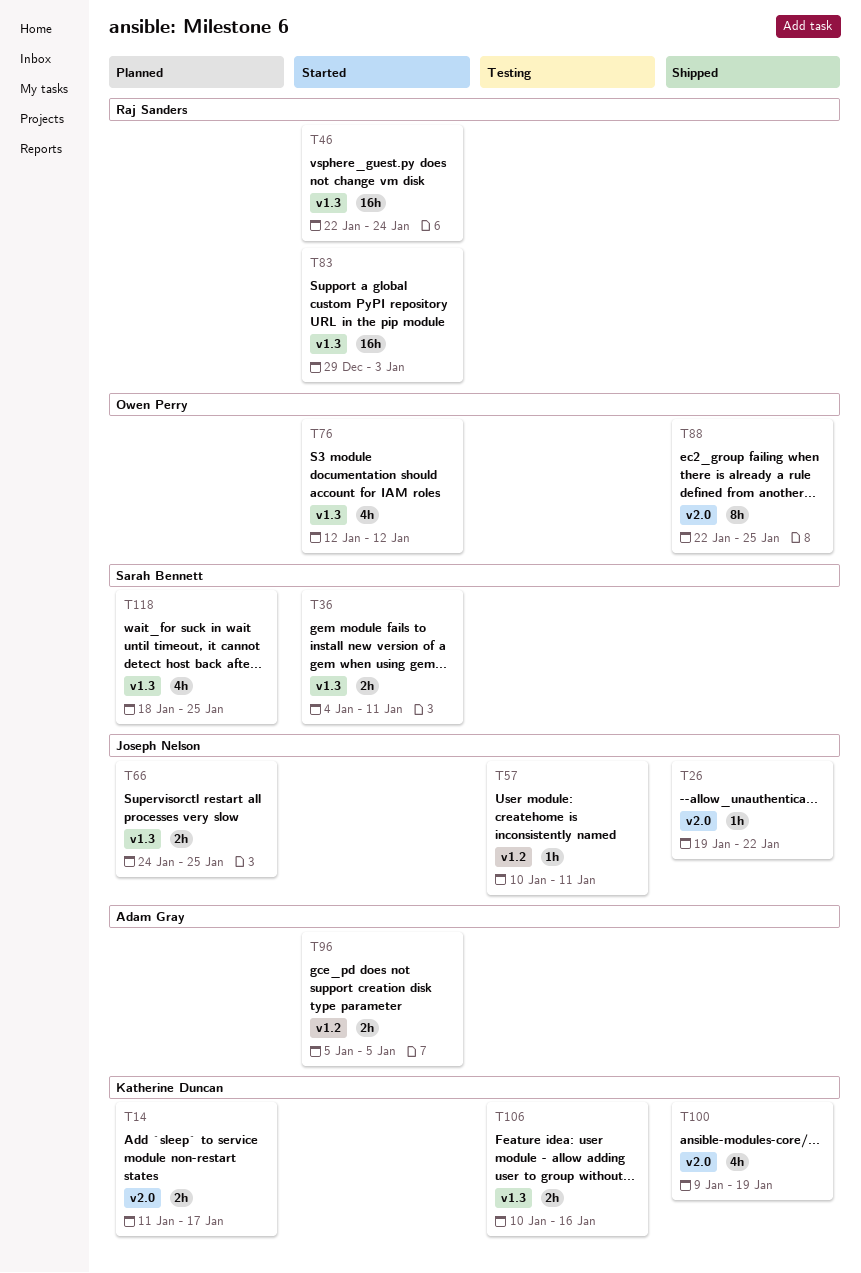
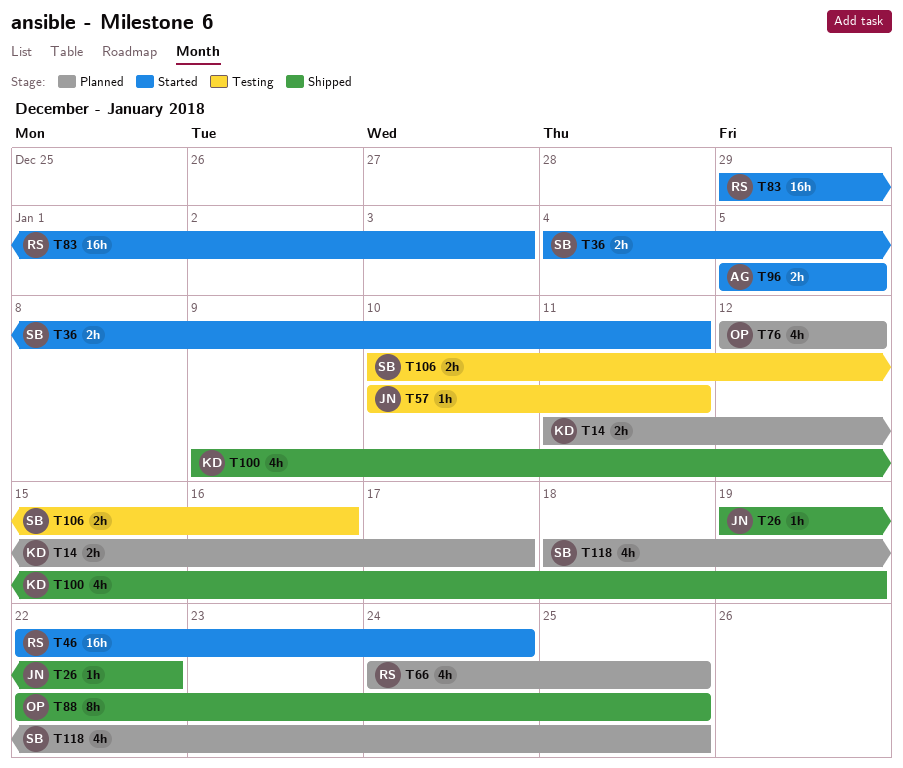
T66, owner: Joseph Nelson -> Raj Sanders
T66, estimate: 2h -> 4h
T76, status: Started -> Planned
T106, owner: Katherine Duncan -> Sarah Bennett

